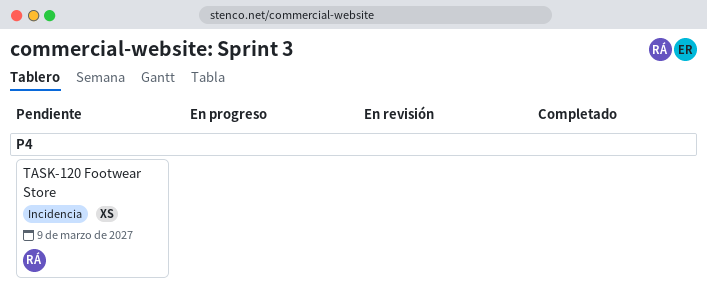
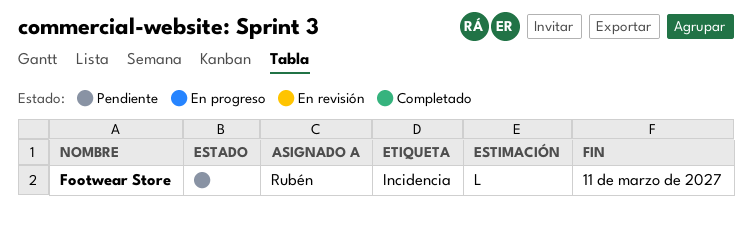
Footwear Store, estimate: XS -> L
Footwear Store, due: Mar 9 -> Mar 11

